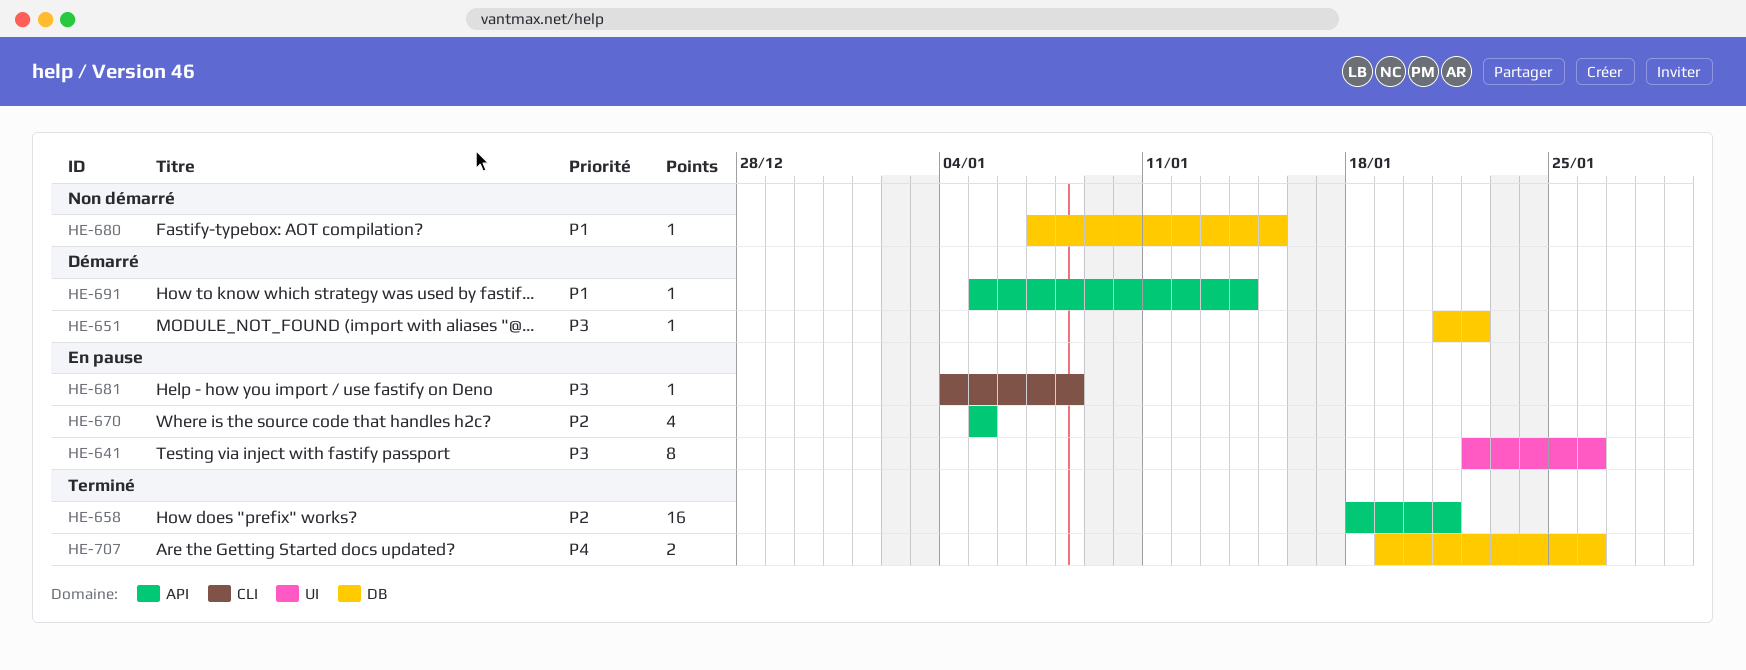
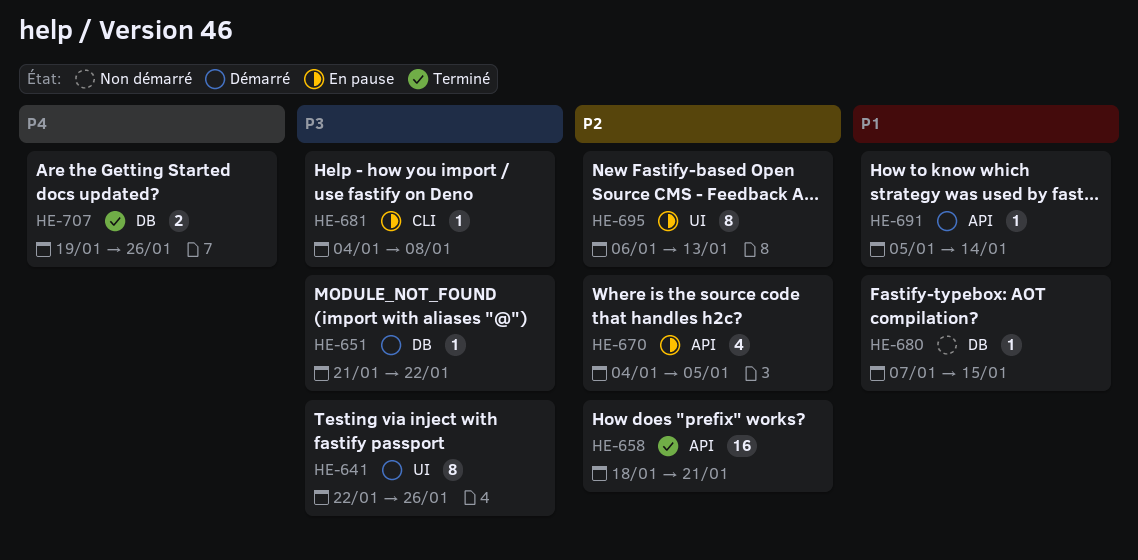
HE-641, status: En pause -> Démarré
HE-670, start: Jan 5 -> Jan 4
HE-695: none -> present

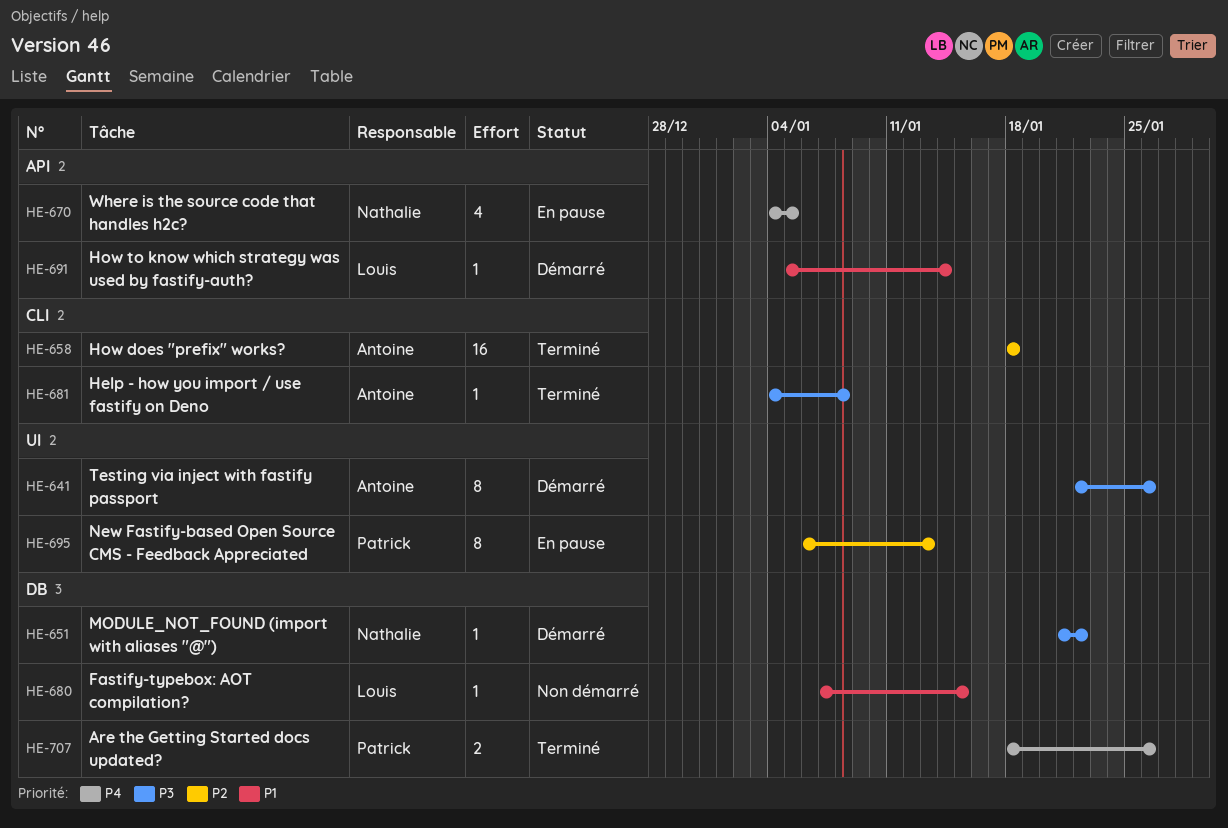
HE-658, label: API -> CLI
HE-658, due: Jan 21 -> Jan 18
HE-670, priority: P2 -> P4
HE-681, status: En pause -> Terminé
HE-707, start: Jan 19 -> Jan 18

